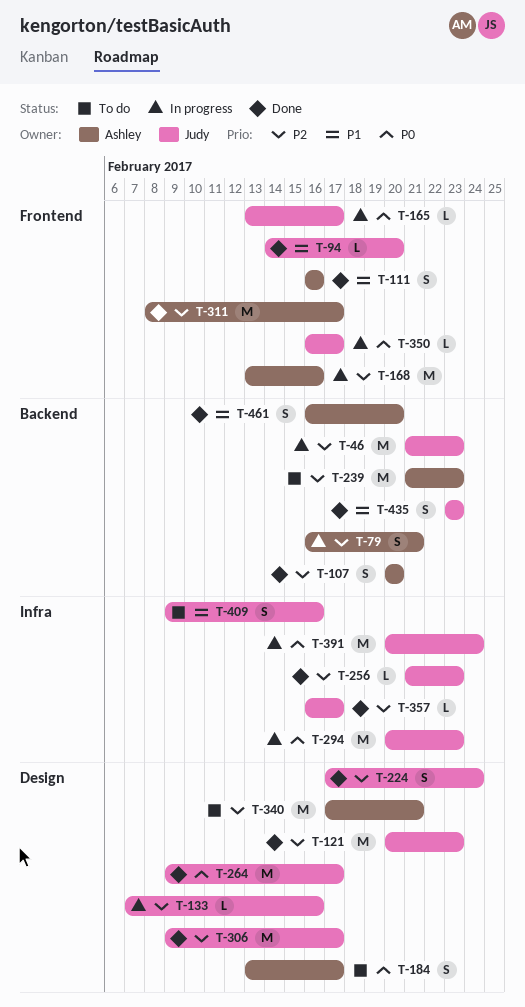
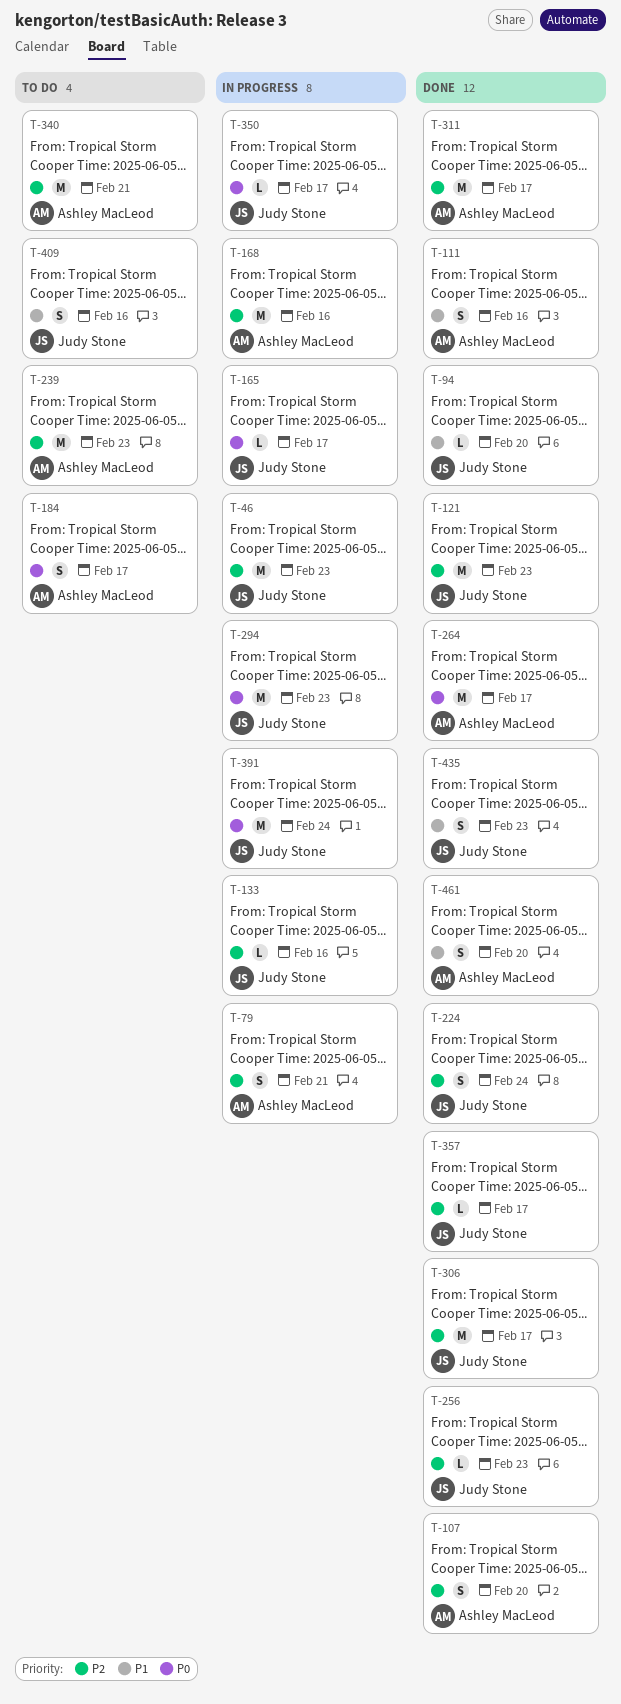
T-264, owner: Judy Stone -> Ashley MacLeod

